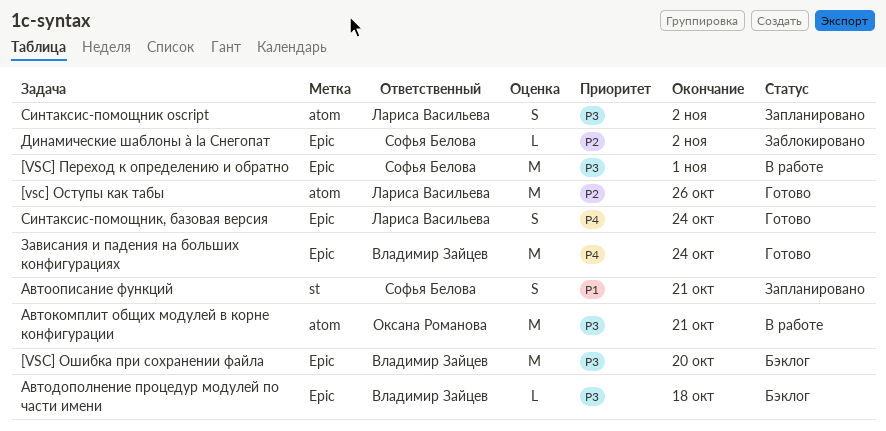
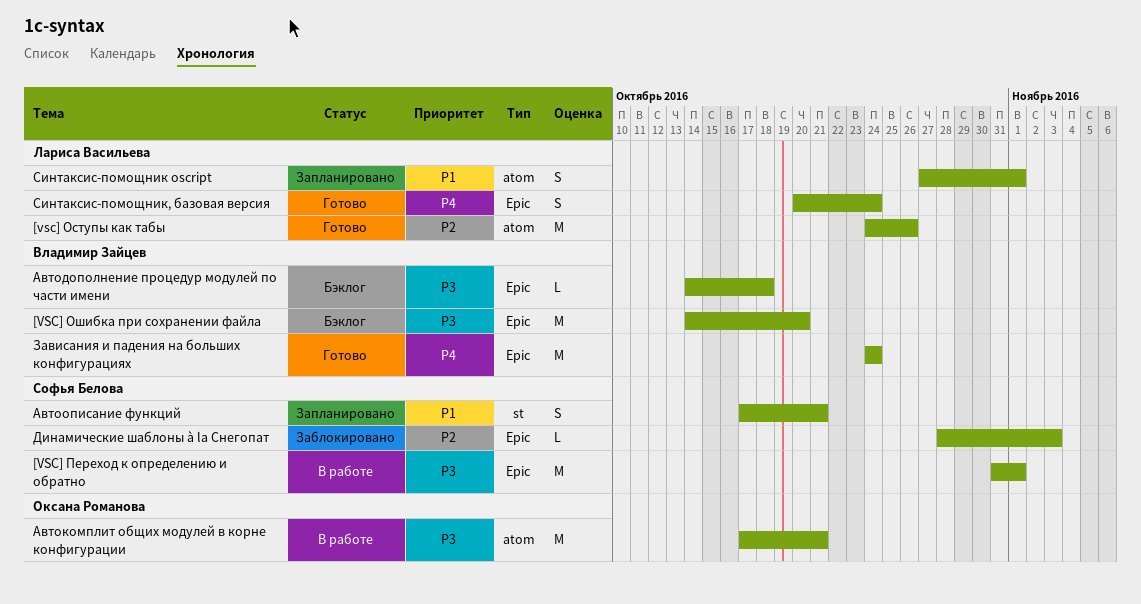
Динамические шаблоны à la Снегопат, due: Nov 2 -> Nov 3
Синтаксис-помощник oscript, priority: P3 -> P1
Синтаксис-помощник oscript, due: Nov 2 -> Nov 1

